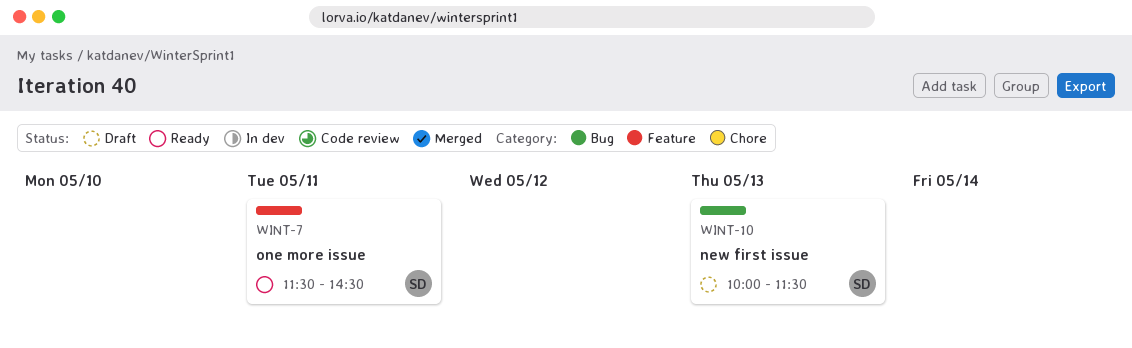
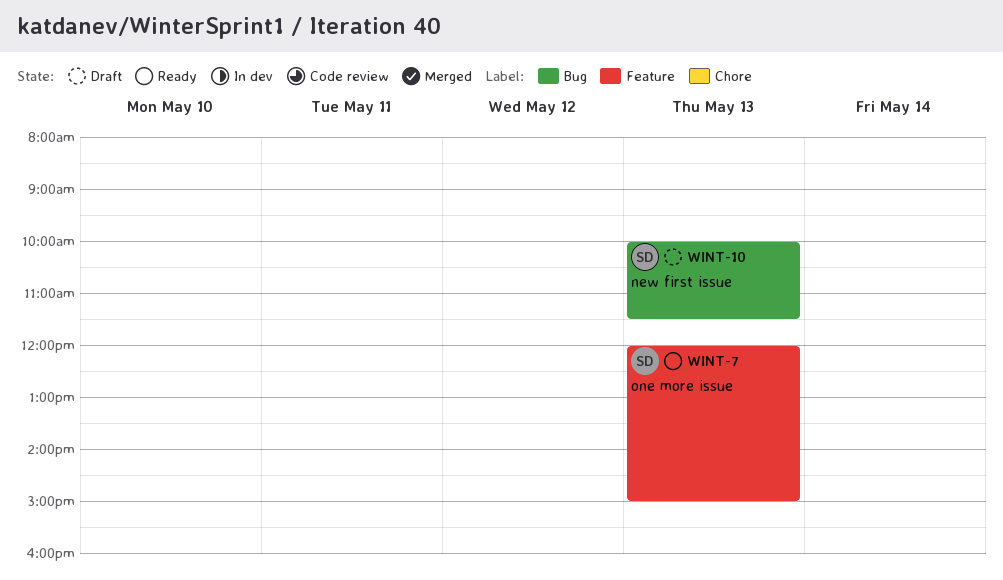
WINT-7, day: May 11 -> May 13
WINT-7, begins: 11:30 -> 12:00
WINT-7, ends: 14:30 -> 15:00

